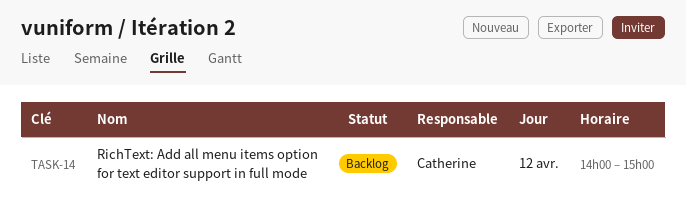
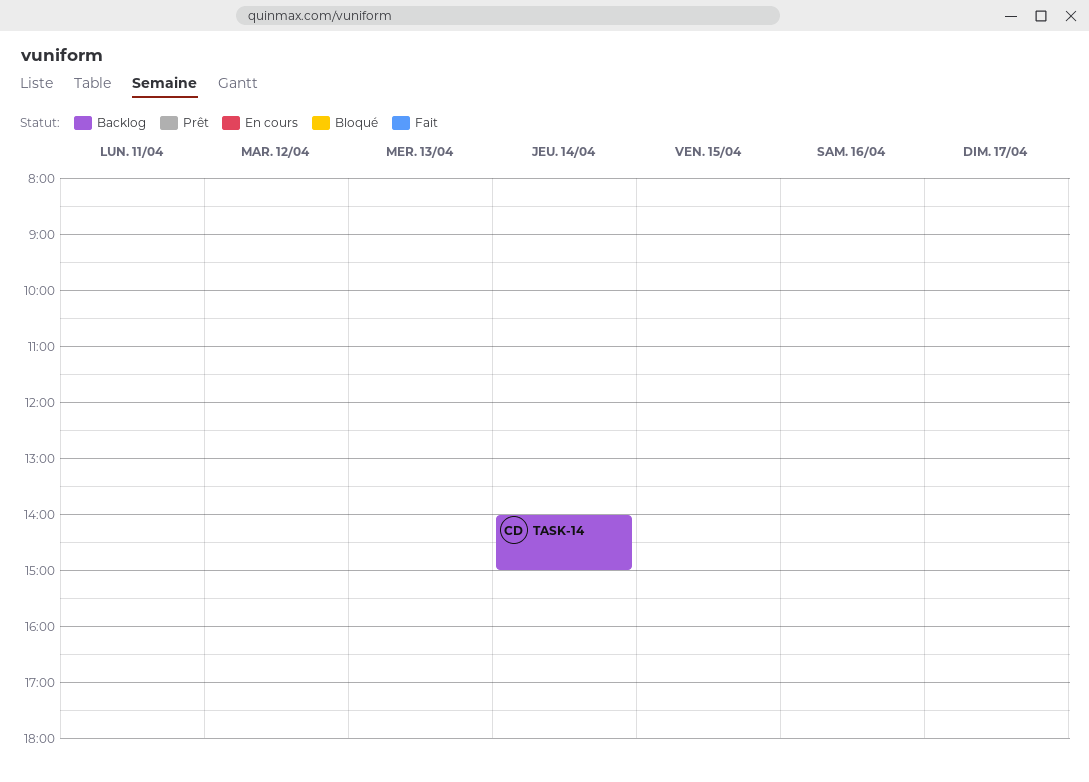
TASK-14, day: Apr 12 -> Apr 14

